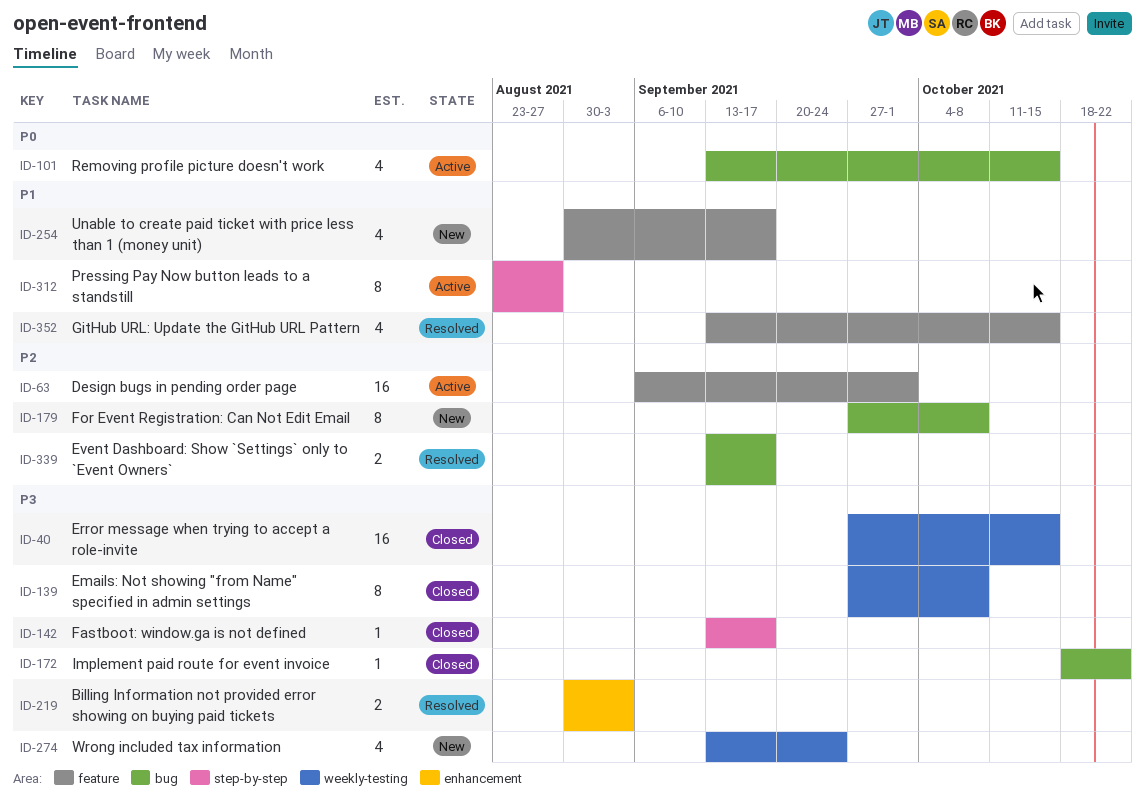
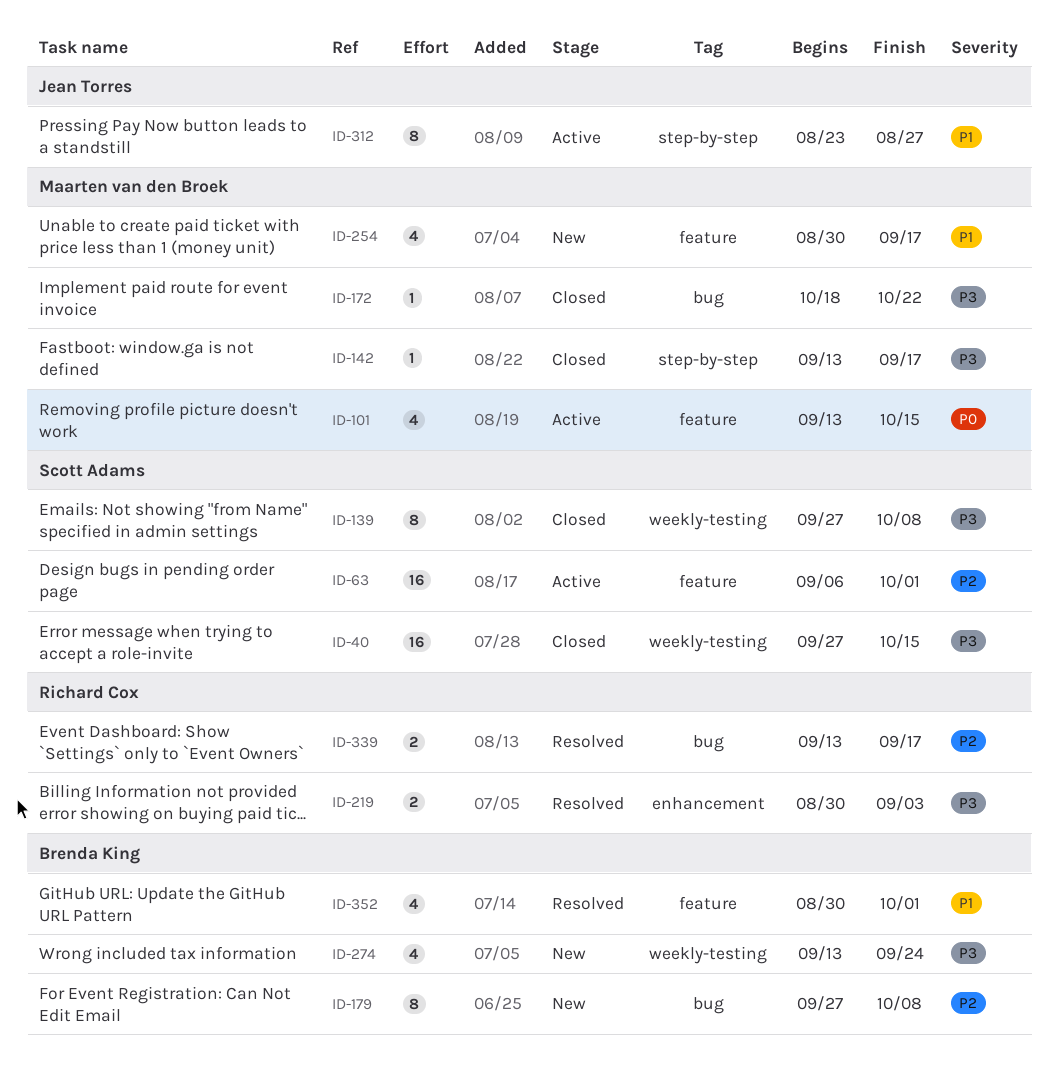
ID-101, label: bug -> feature
ID-352, start: Sep 13 -> Aug 30
ID-352, due: Oct 15 -> Oct 1

